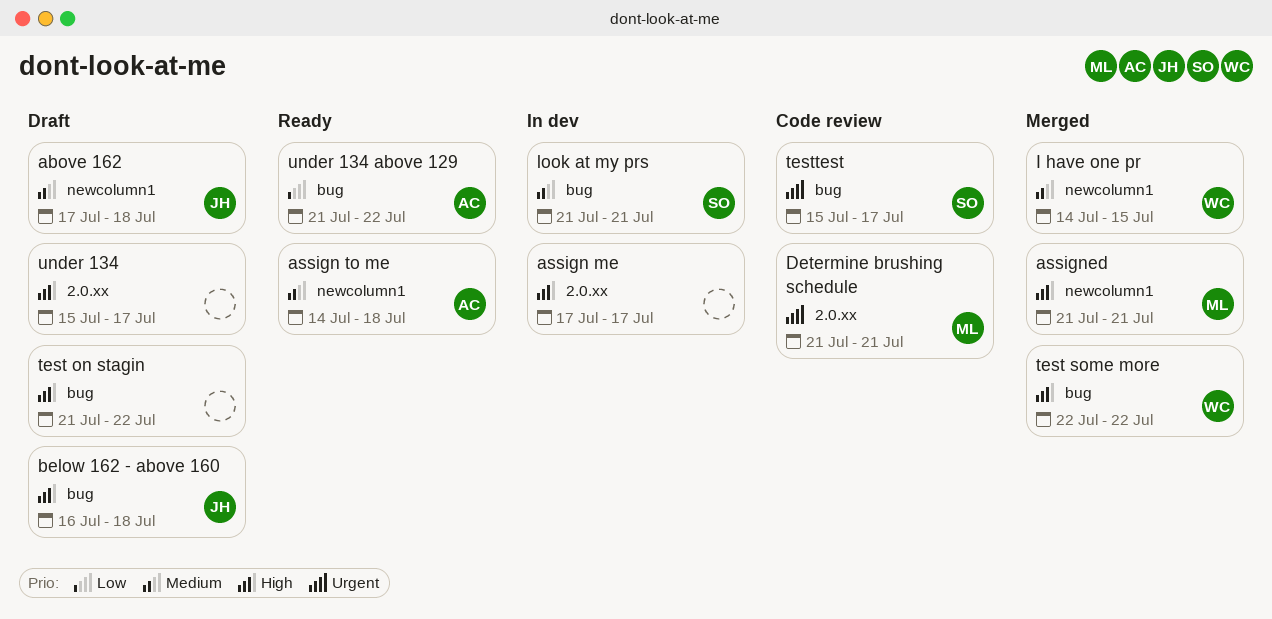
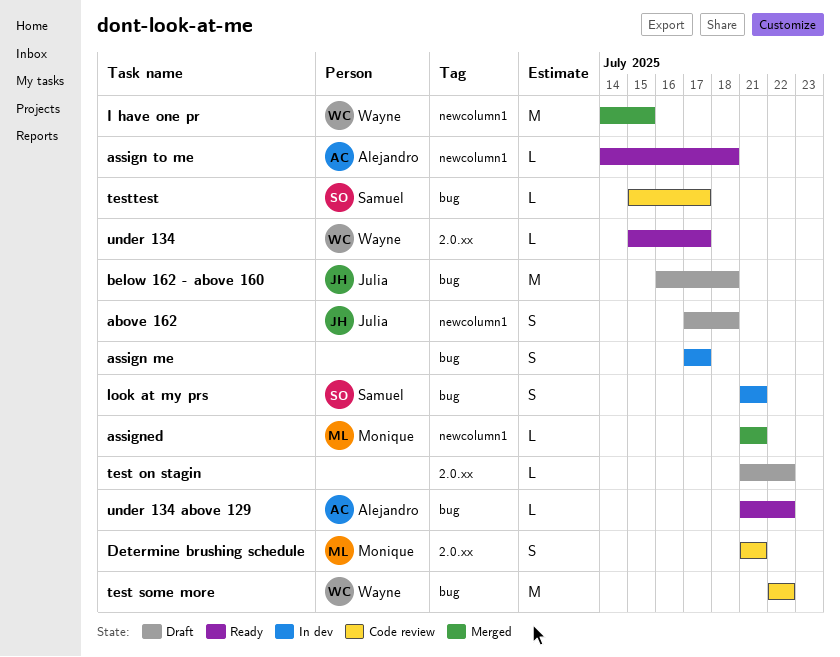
assign me, label: 2.0.xx -> bug
test on stagin, label: bug -> 2.0.xx
test some more, status: Merged -> Code review
under 134, status: Draft -> Ready
under 134, owner: none -> Wayne

